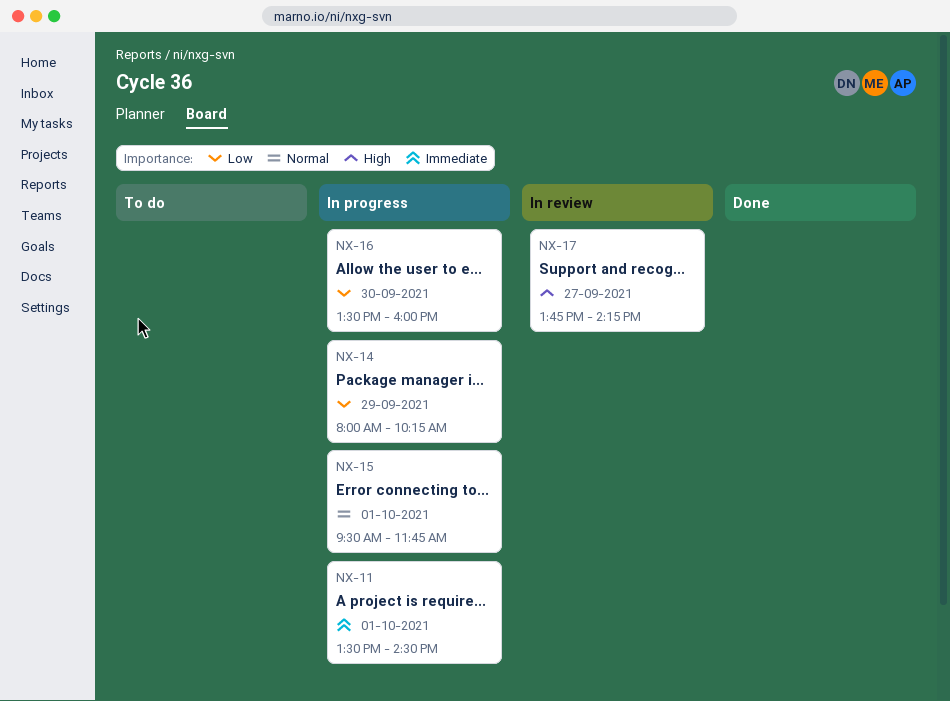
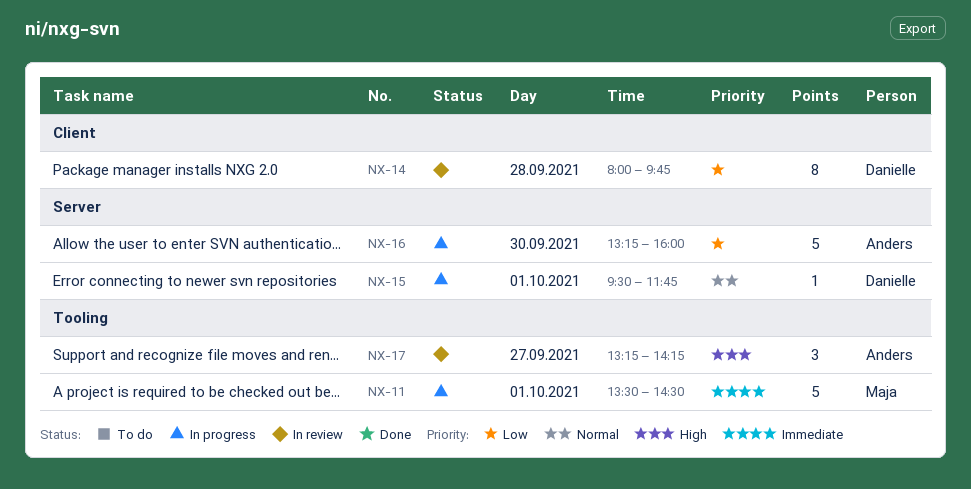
NX-14, status: In progress -> In review
NX-14, day: Sep 29 -> Sep 28
NX-14, ends: 10:15 -> 09:45
NX-16, begins: 13:30 -> 13:15
NX-17, begins: 13:45 -> 13:15

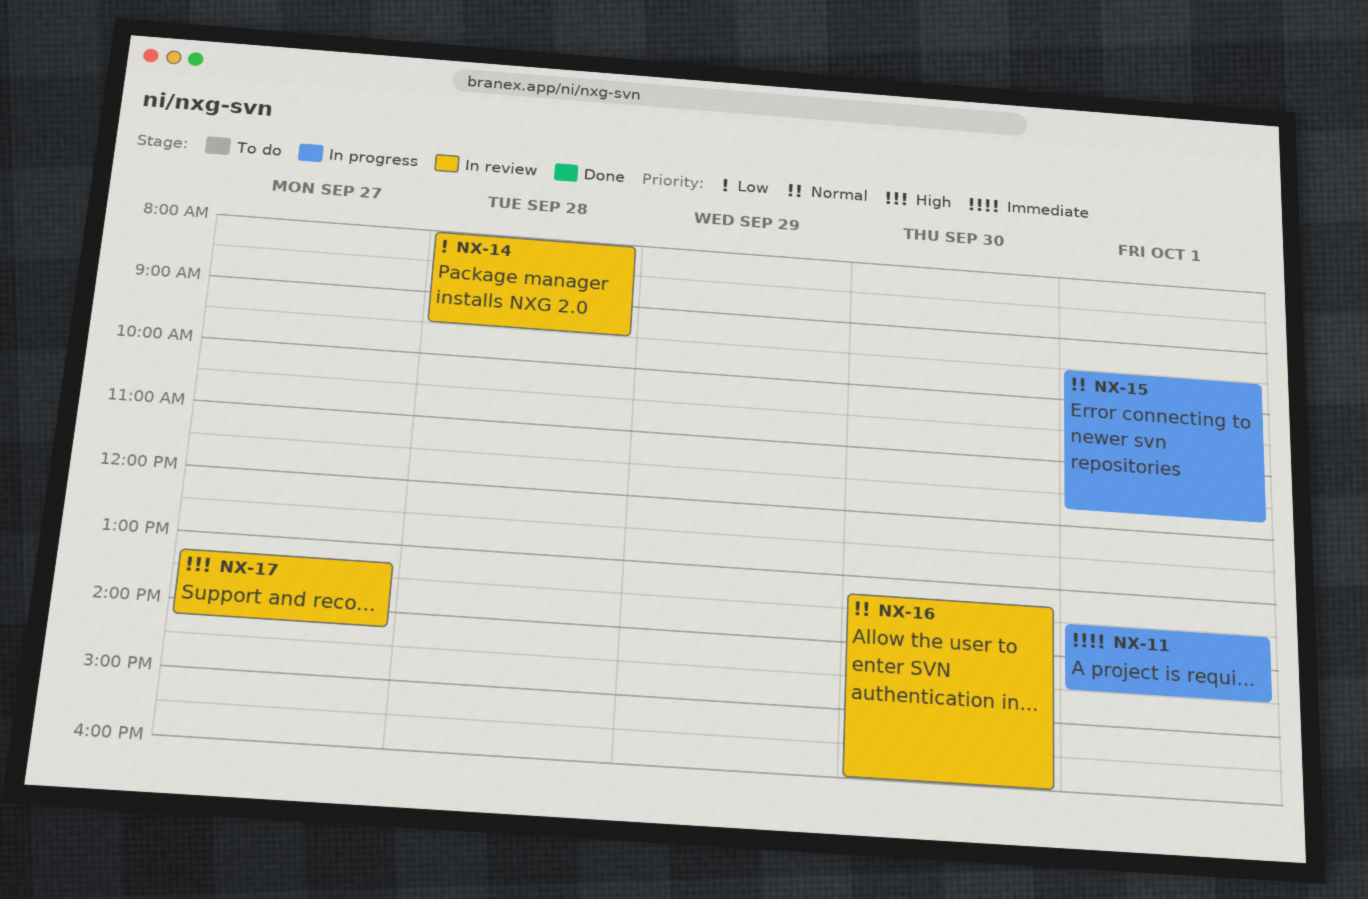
NX-14, ends: 09:45 -> 09:30
NX-16, status: In progress -> In review
NX-16, priority: Low -> Normal

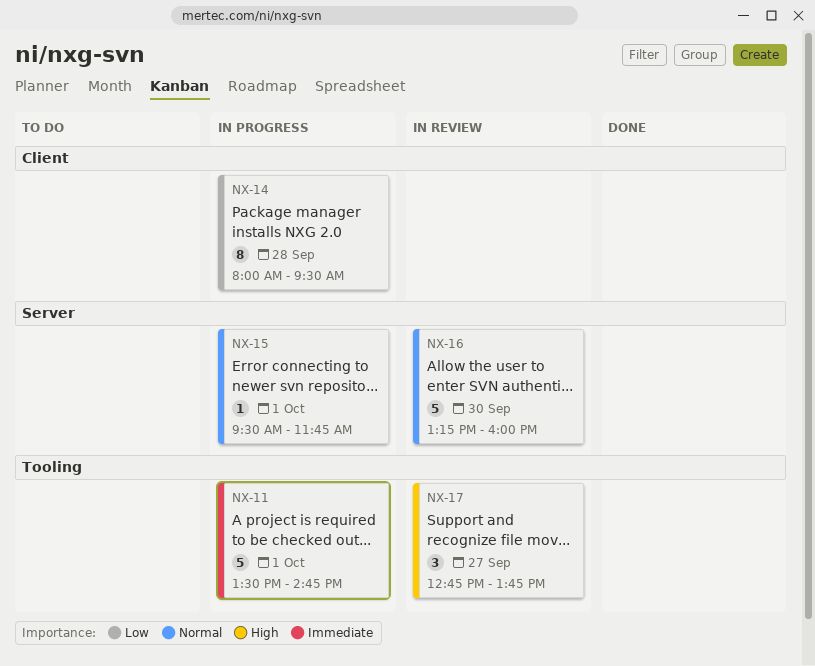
NX-11, ends: 14:30 -> 14:45
NX-14, status: In review -> In progress
NX-17, begins: 13:15 -> 12:45
NX-17, ends: 14:15 -> 13:45

